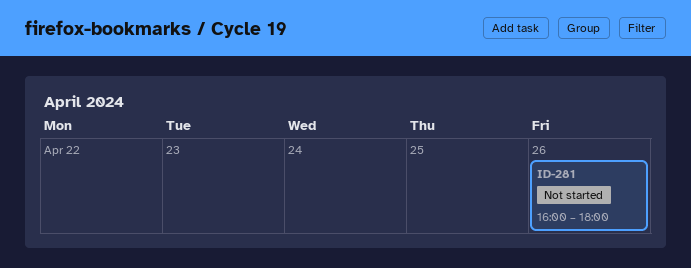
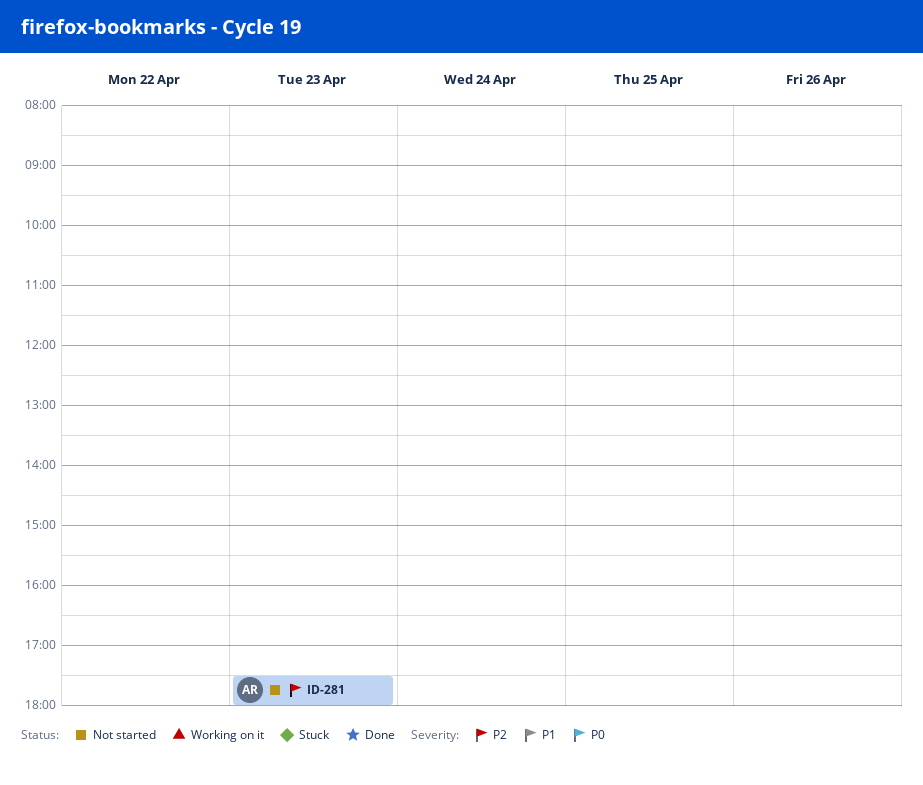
ID-281, day: Apr 26 -> Apr 23
ID-281, begins: 16:00 -> 17:30

